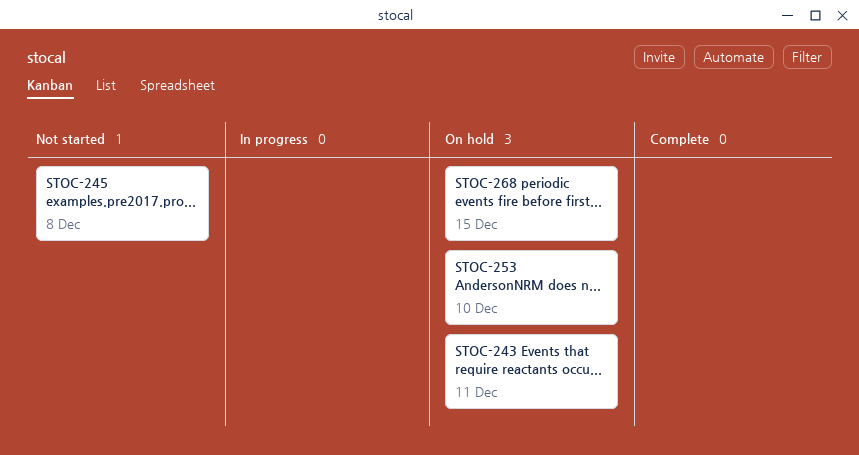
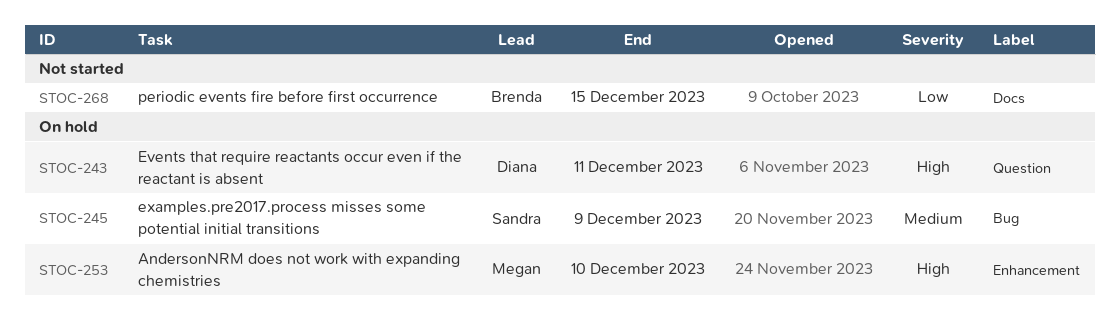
STOC-245, status: Not started -> On hold
STOC-245, due: Dec 8 -> Dec 9
STOC-268, status: On hold -> Not started

